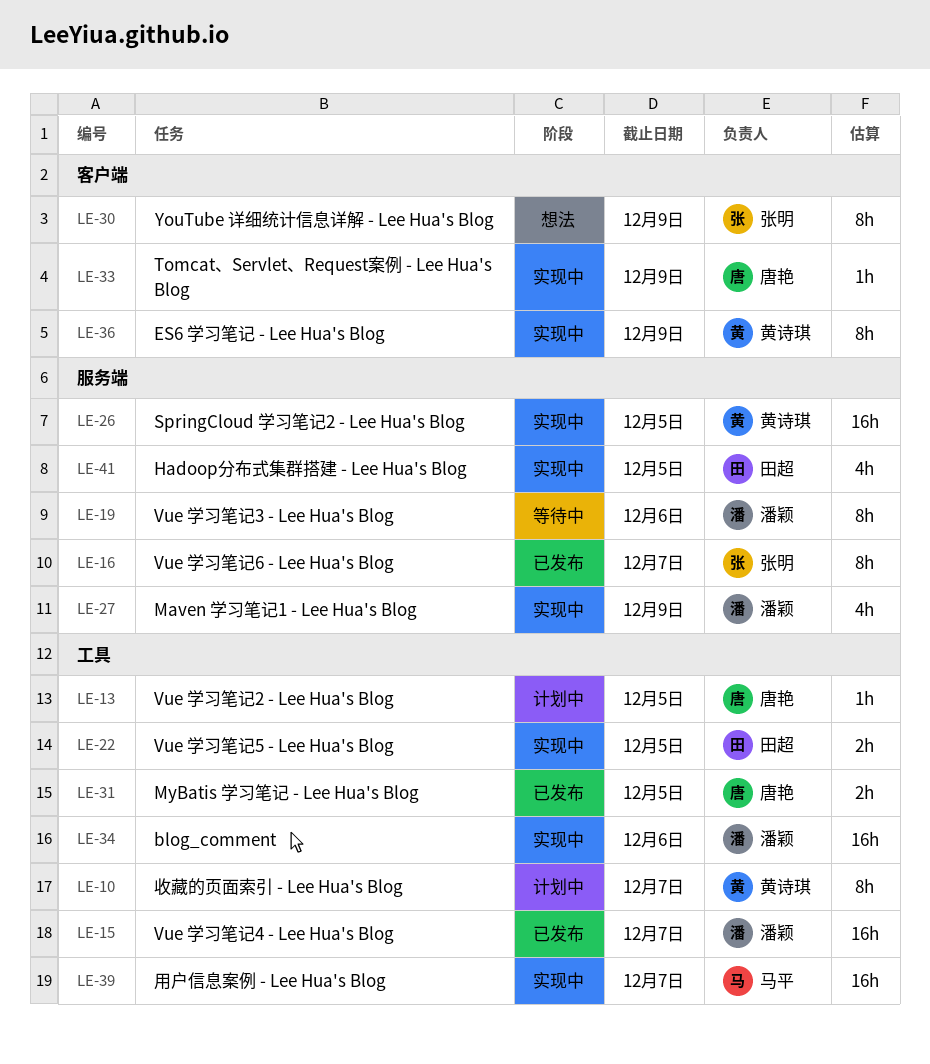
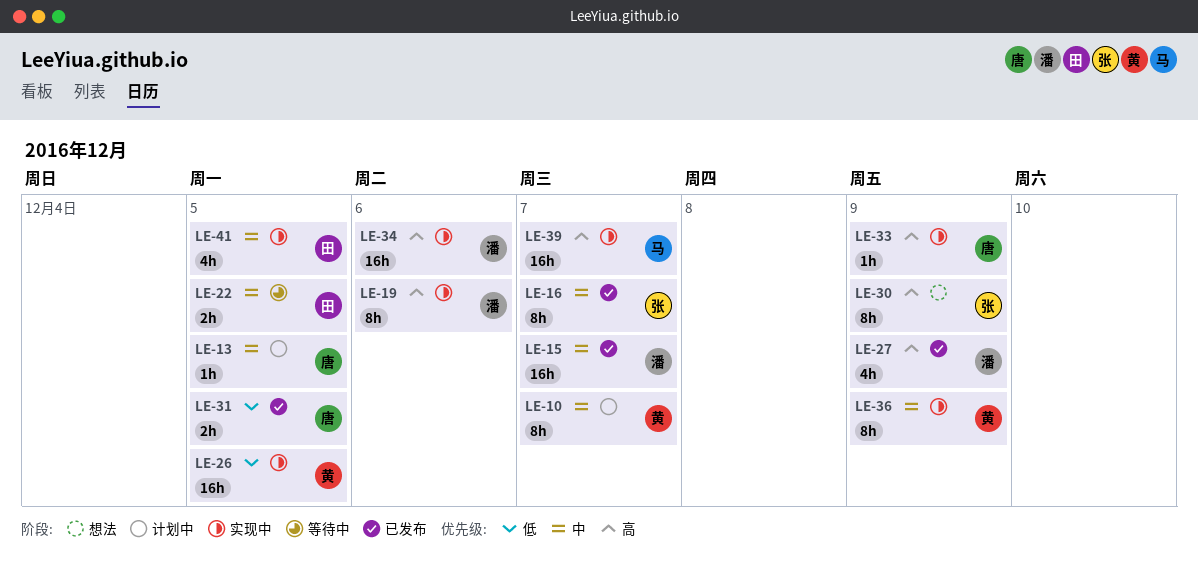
LE-19, status: 等待中 -> 实现中
LE-22, status: 实现中 -> 等待中
LE-27, status: 实现中 -> 已发布

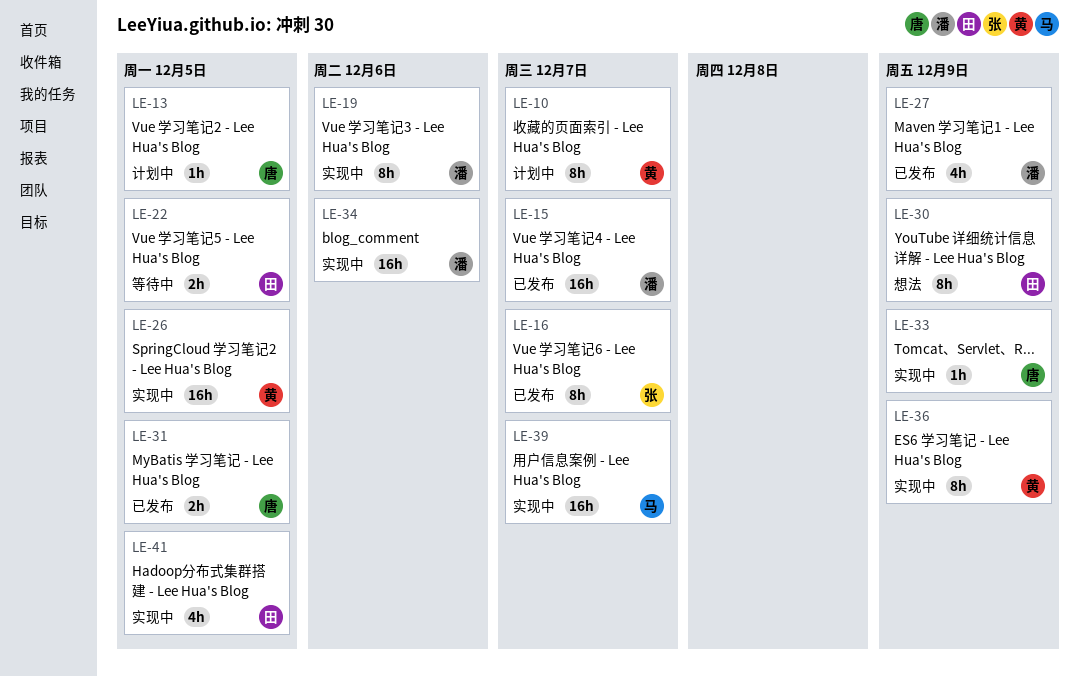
LE-30, owner: 张 -> 田

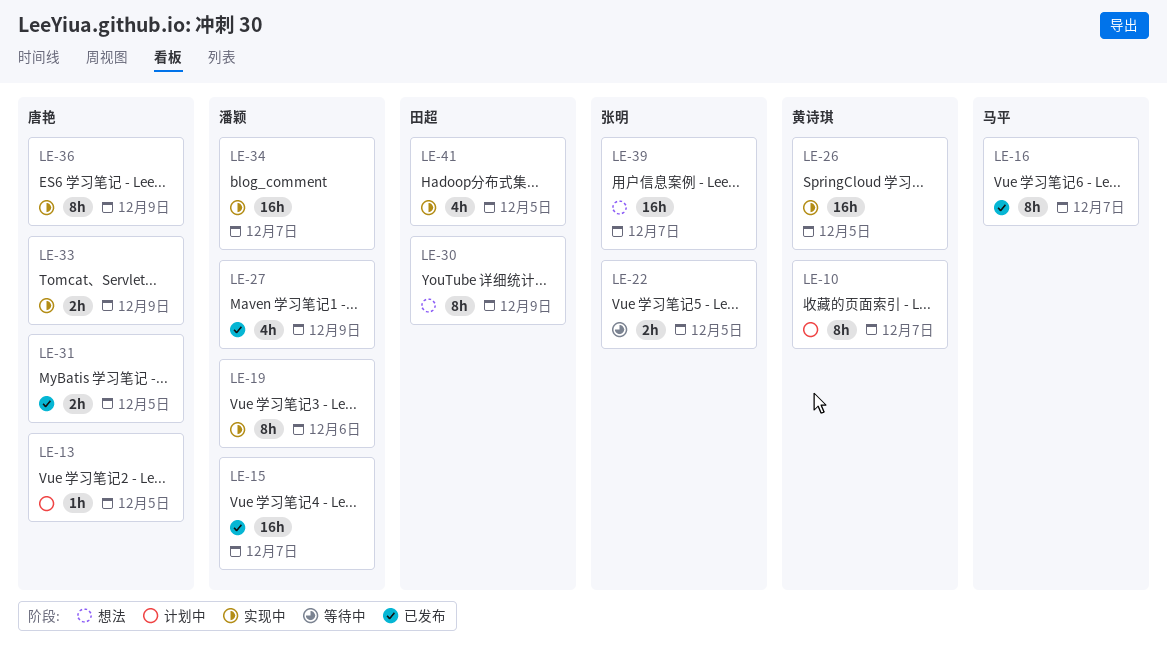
LE-16, owner: 张明 -> 马平
LE-22, owner: 田超 -> 张明
LE-33, estimate: 1h -> 2h
LE-34, due: Dec 6 -> Dec 7
LE-36, owner: 黄诗琪 -> 唐艳
LE-39, status: 实现中 -> 想法
LE-39, owner: 马平 -> 张明

